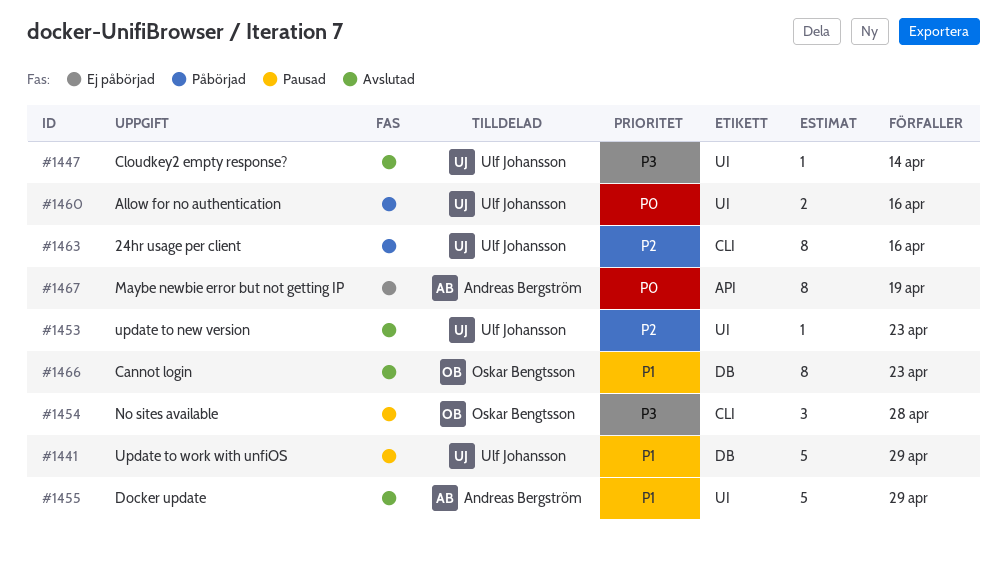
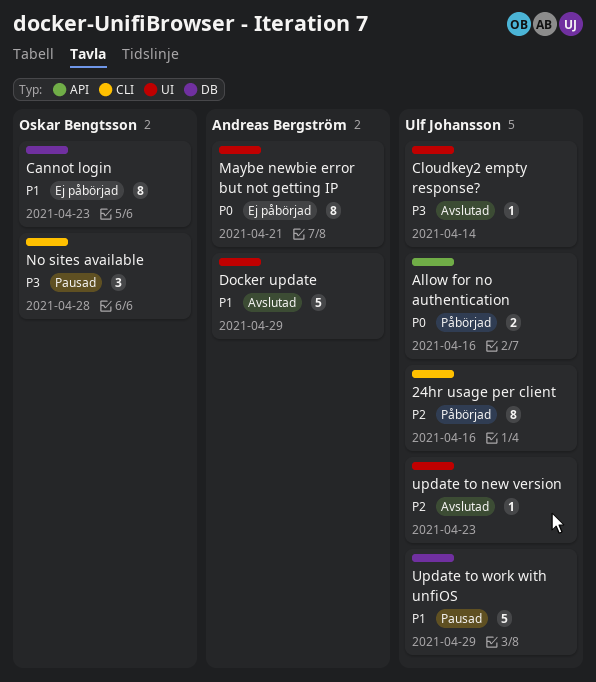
Allow for no authentication, label: UI -> API
Cannot login, status: Avslutad -> Ej påbörjad
Maybe newbie error but not getting IP, label: API -> UI
Maybe newbie error but not getting IP, due: Apr 19 -> Apr 21

